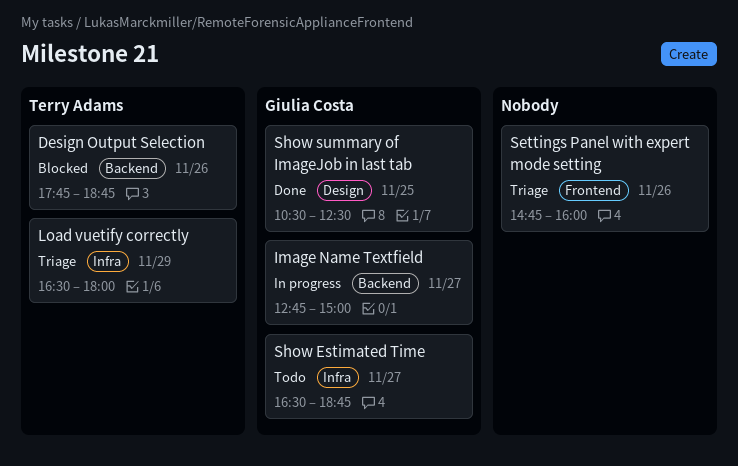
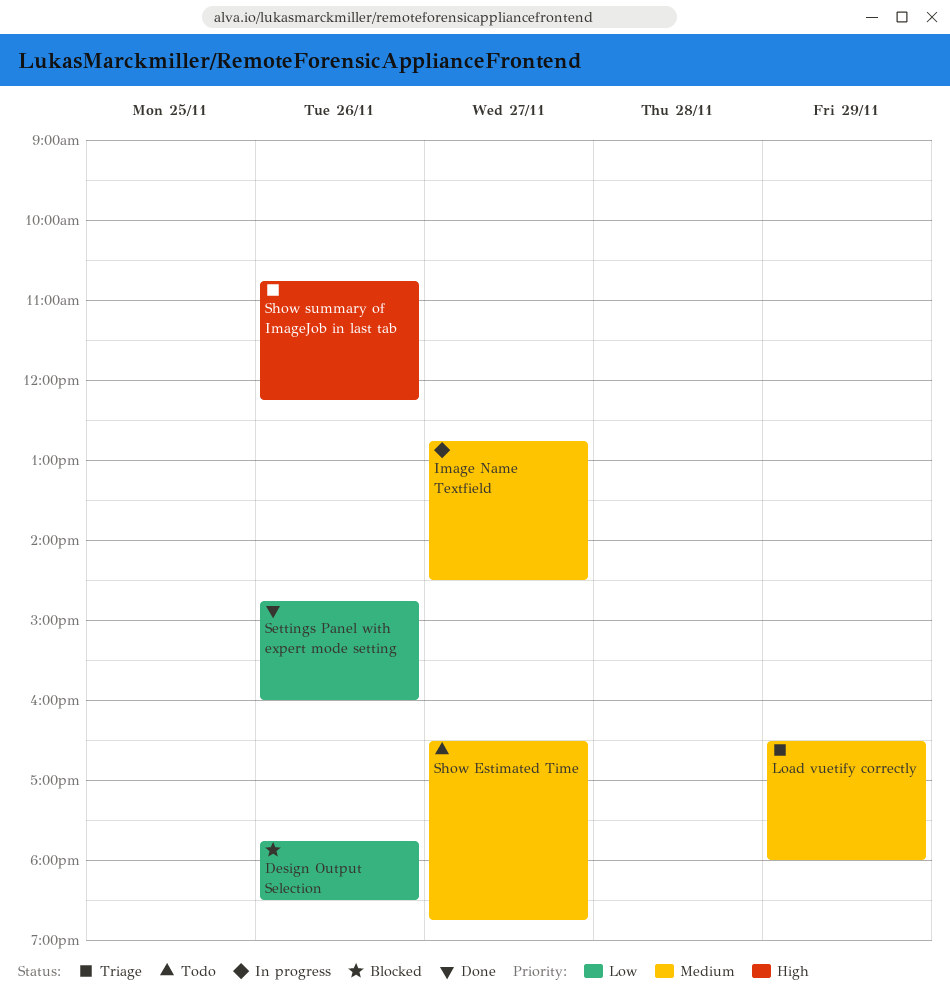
Design Output Selection, ends: 18:45 -> 18:30
Image Name Textfield, ends: 15:00 -> 14:30
Settings Panel with expert mode setting, status: Triage -> Done
Show summary of ImageJob in last tab, status: Done -> Triage
Show summary of ImageJob in last tab, day: Nov 25 -> Nov 26
Show summary of ImageJob in last tab, begins: 10:30 -> 10:45
Show summary of ImageJob in last tab, ends: 12:30 -> 12:15

